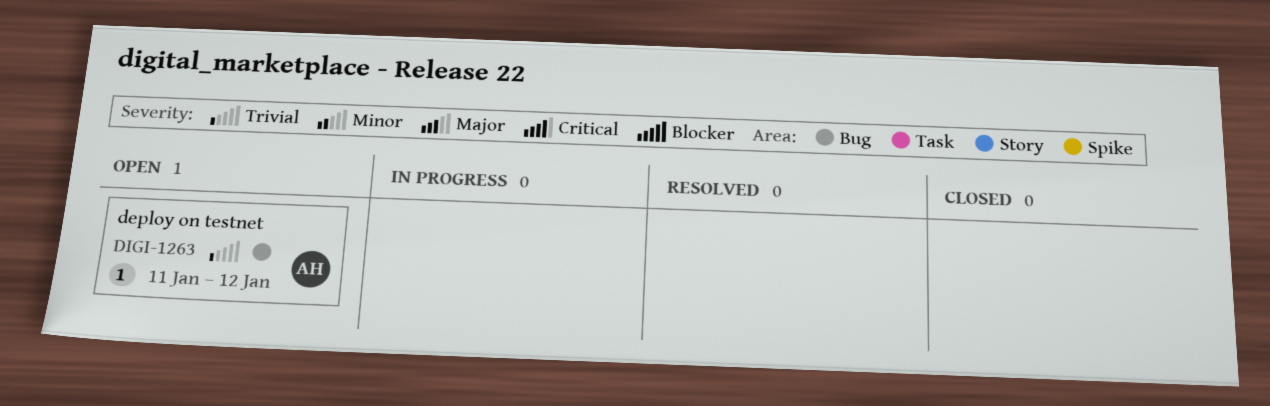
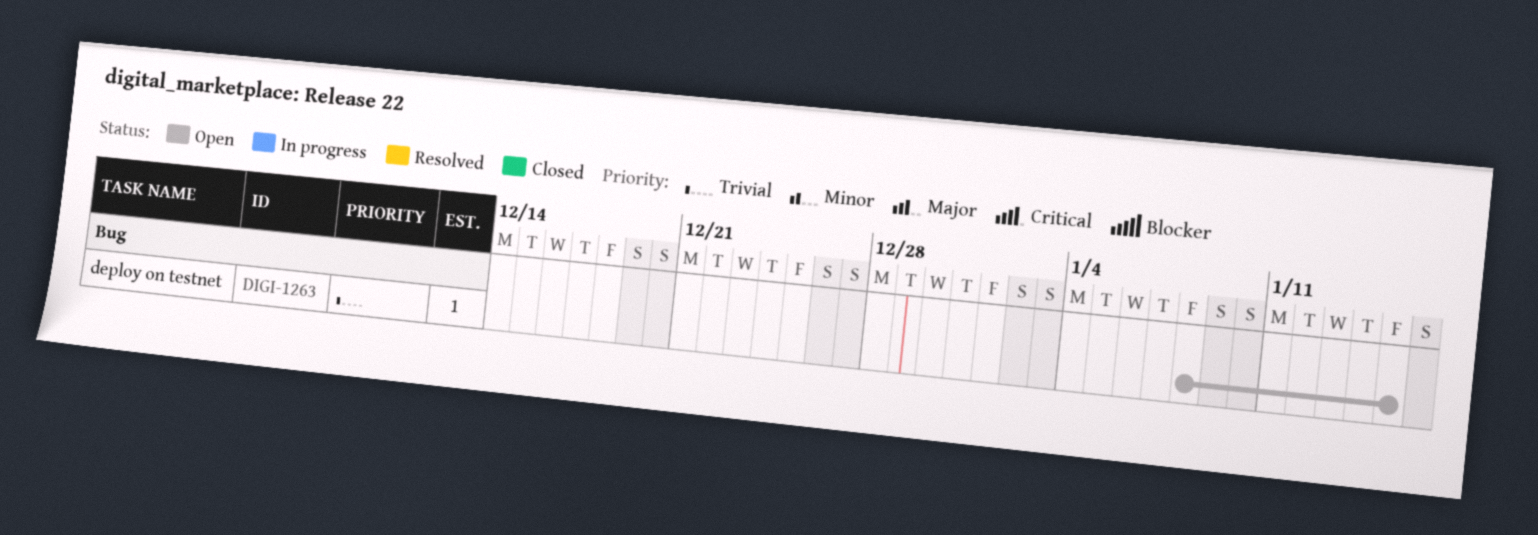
DIGI-1263, start: Jan 11 -> Jan 8
DIGI-1263, due: Jan 12 -> Jan 15

